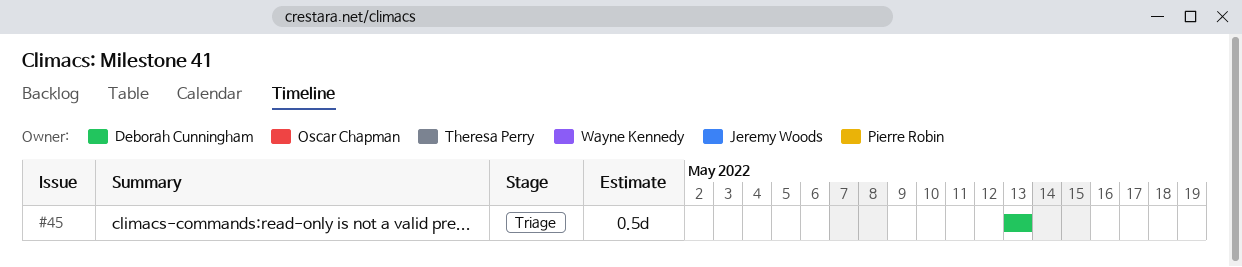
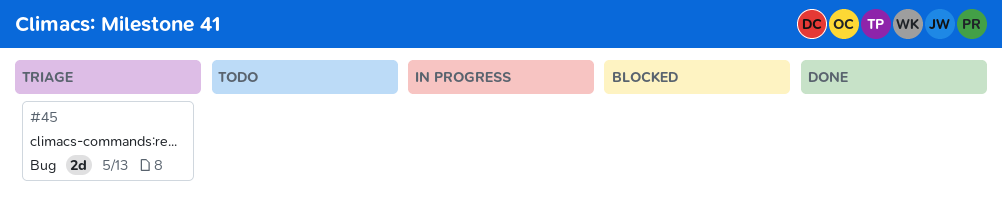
#45, estimate: 0.5d -> 2d

